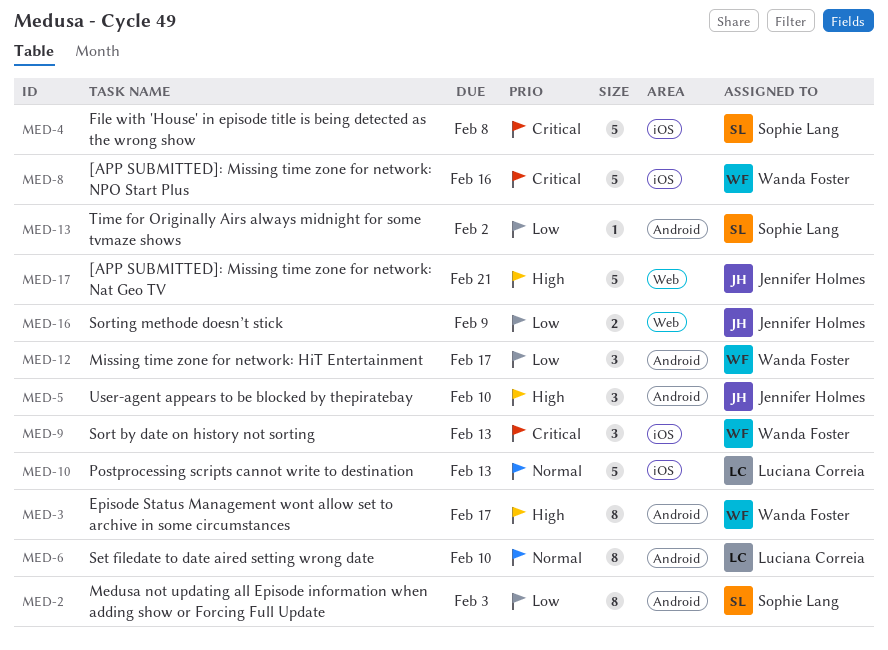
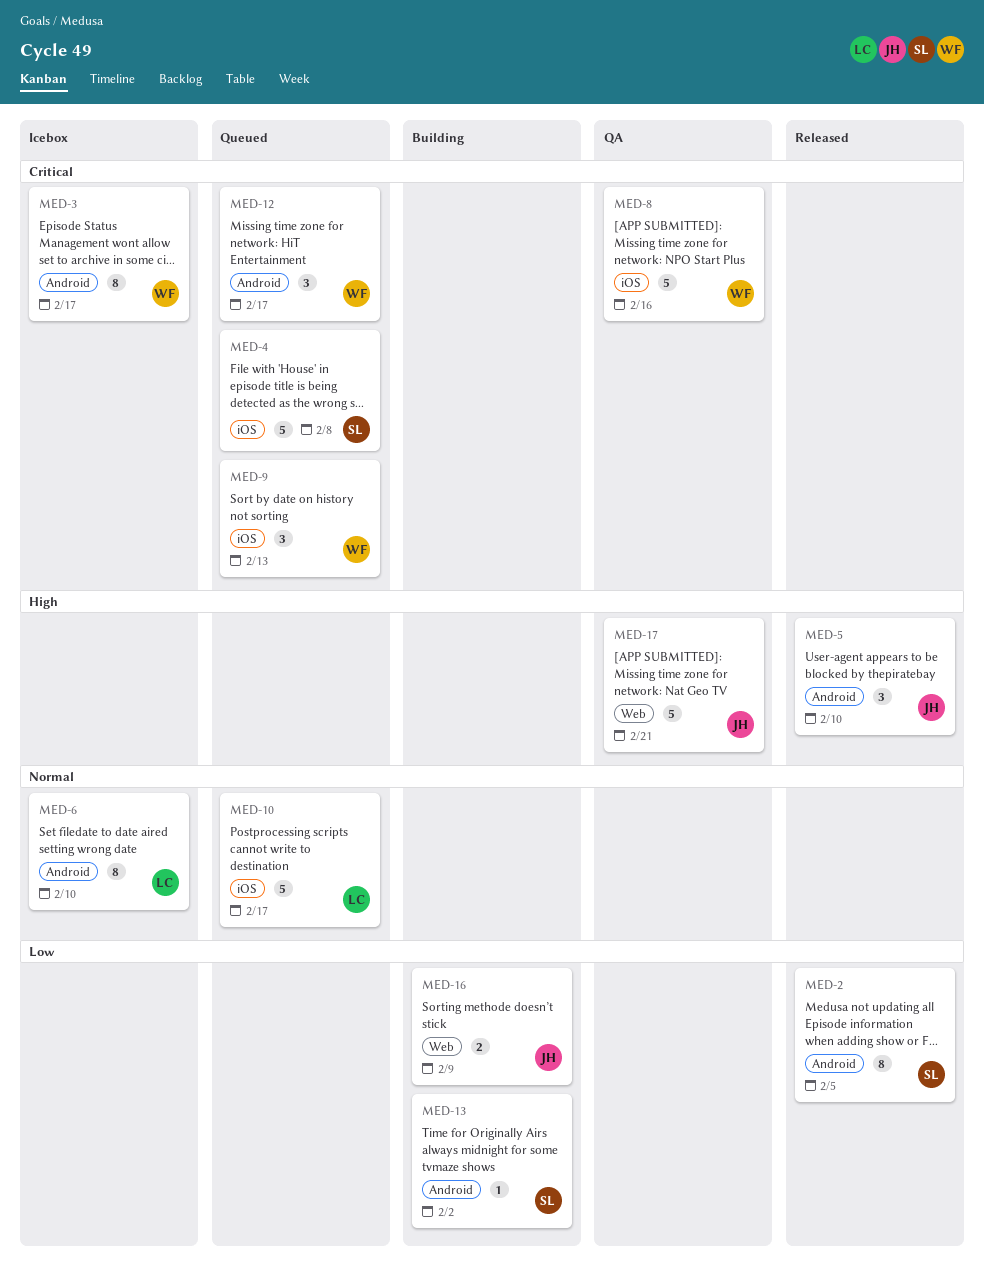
MED-2, due: Feb 3 -> Feb 5
MED-3, priority: High -> Critical
MED-10, due: Feb 13 -> Feb 17
MED-12, priority: Low -> Critical

